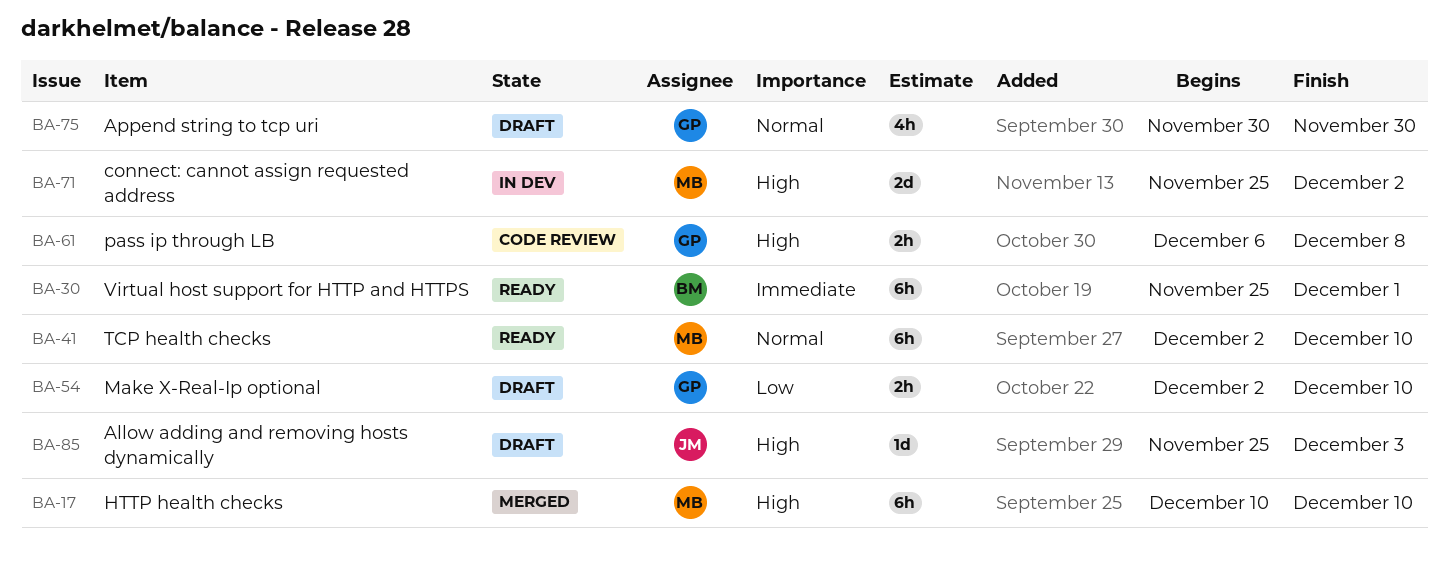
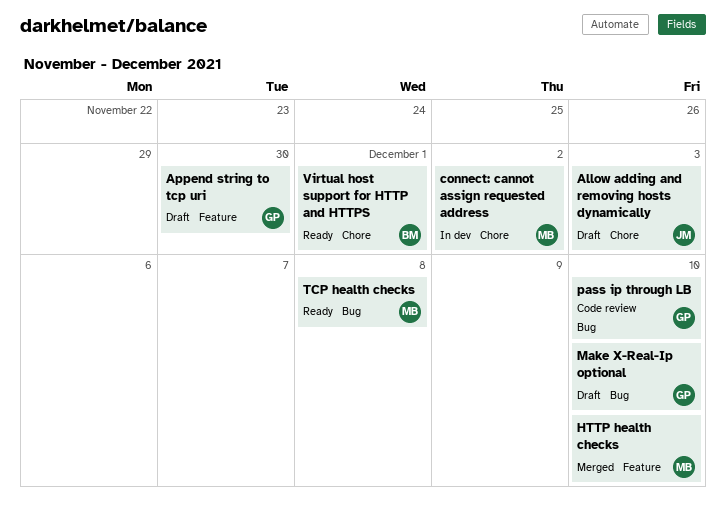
pass ip through LB, due: Dec 8 -> Dec 10
TCP health checks, due: Dec 10 -> Dec 8

